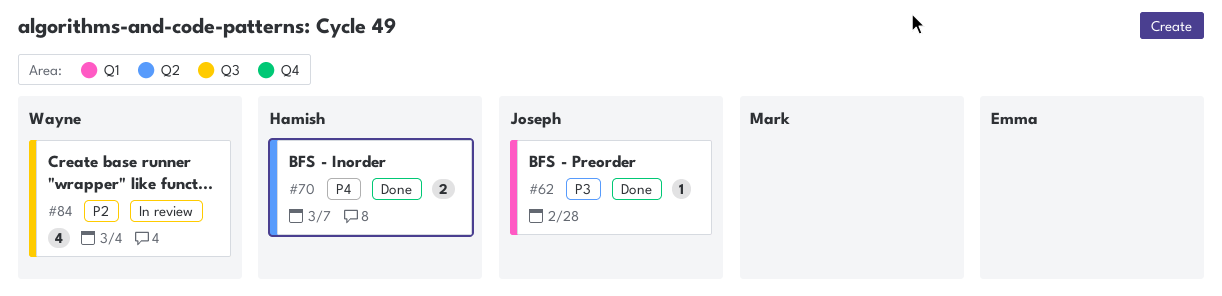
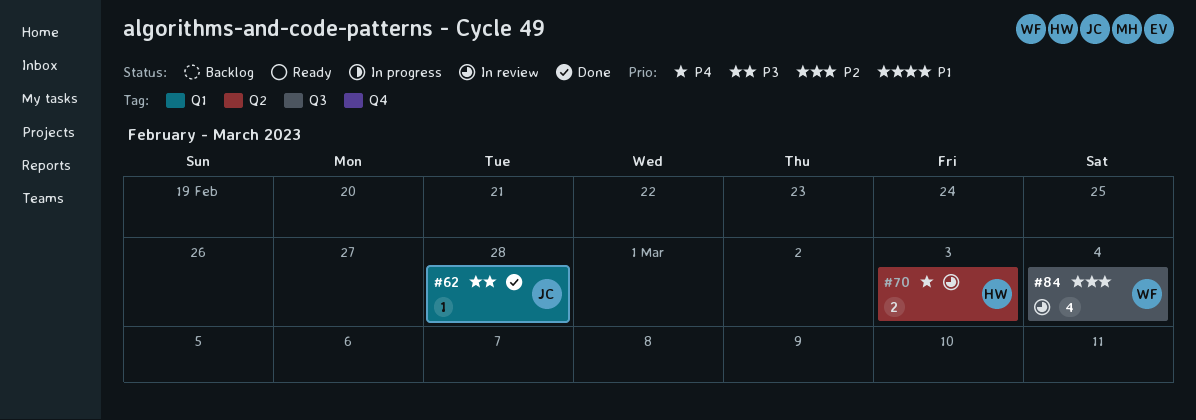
#70, status: Done -> In review
#70, due: Mar 7 -> Mar 3

